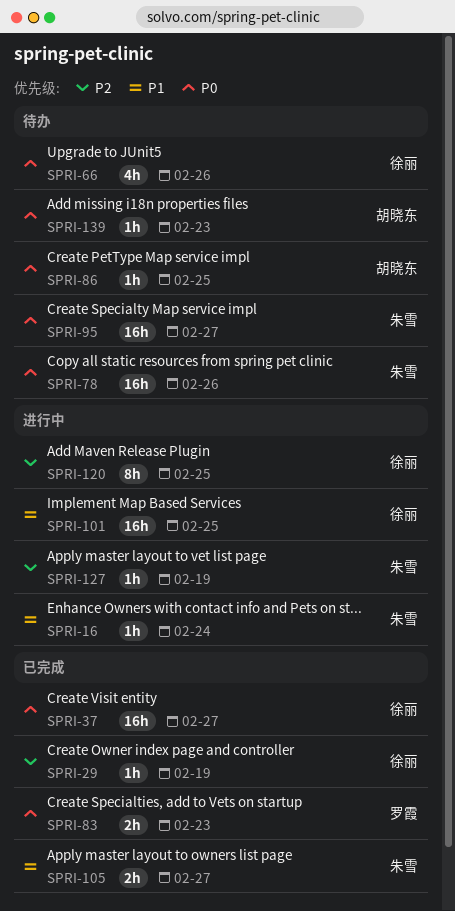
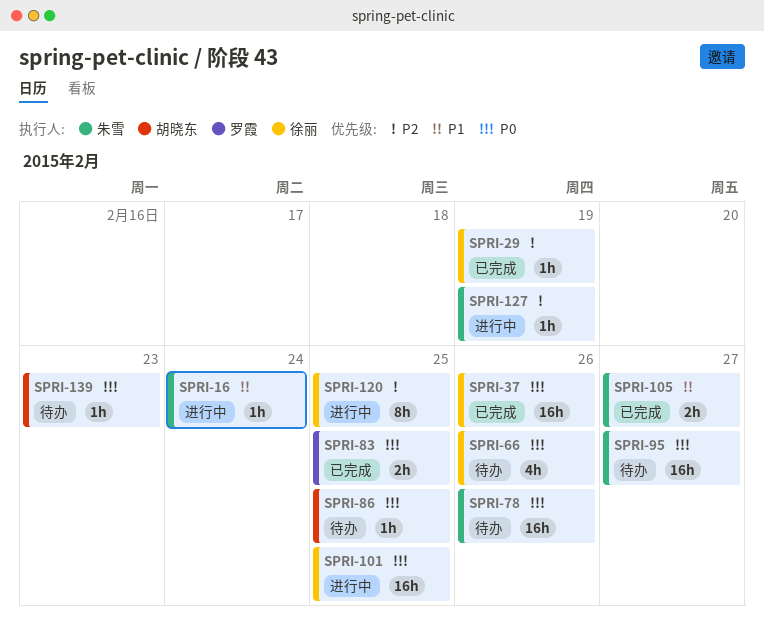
SPRI-37, due: Feb 27 -> Feb 26
SPRI-83, due: Feb 23 -> Feb 25
SPRI-101, priority: P1 -> P0

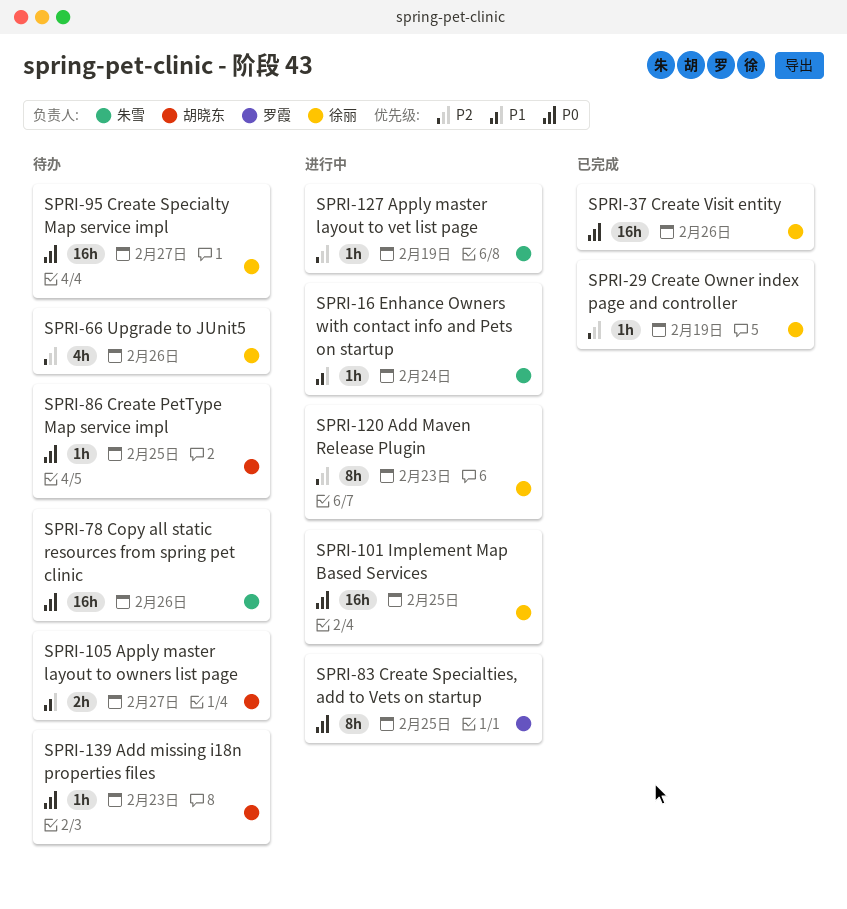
SPRI-66, priority: P0 -> P2
SPRI-83, status: 已完成 -> 进行中
SPRI-83, estimate: 2h -> 8h
SPRI-95, owner: 朱雪 -> 徐丽
SPRI-105, status: 已完成 -> 待办
SPRI-105, owner: 朱雪 -> 胡晓东
SPRI-120, due: Feb 25 -> Feb 23

